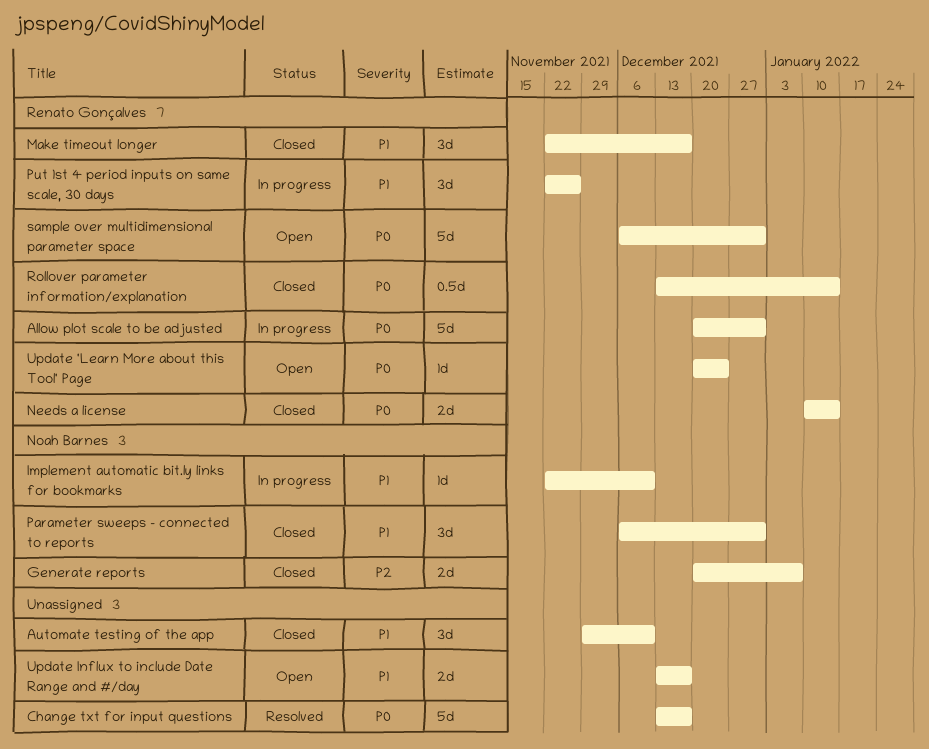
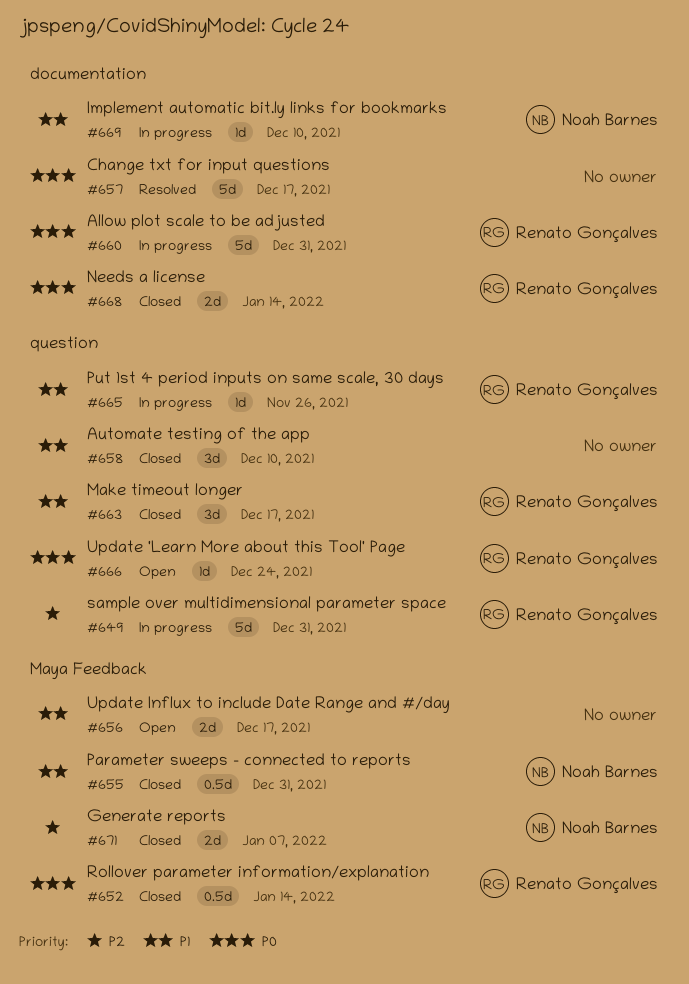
Parameter sweeps - connected to reports, estimate: 3d -> 0.5d
Put 1st 4 period inputs on same scale, 30 days, estimate: 3d -> 1d
sample over multidimensional parameter space, status: Open -> In progress
sample over multidimensional parameter space, priority: P0 -> P2

